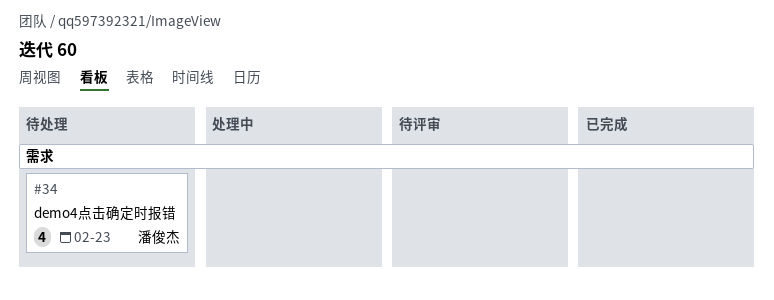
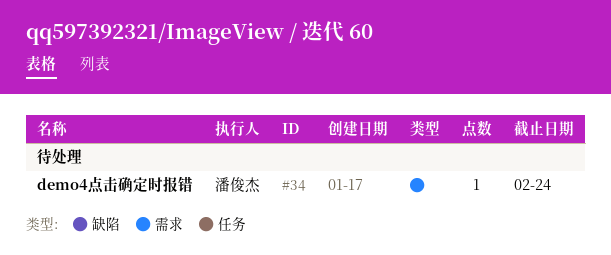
#34, estimate: 4 -> 1
#34, due: Feb 23 -> Feb 24

